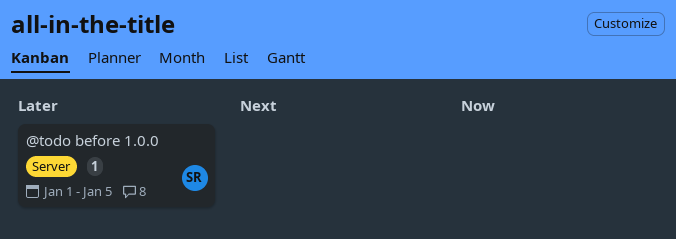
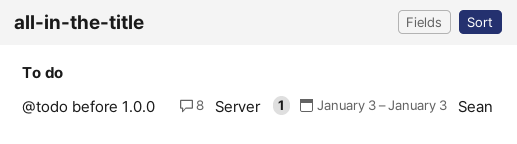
@todo before 1.0.0, start: Jan 1 -> Jan 3
@todo before 1.0.0, due: Jan 5 -> Jan 3

